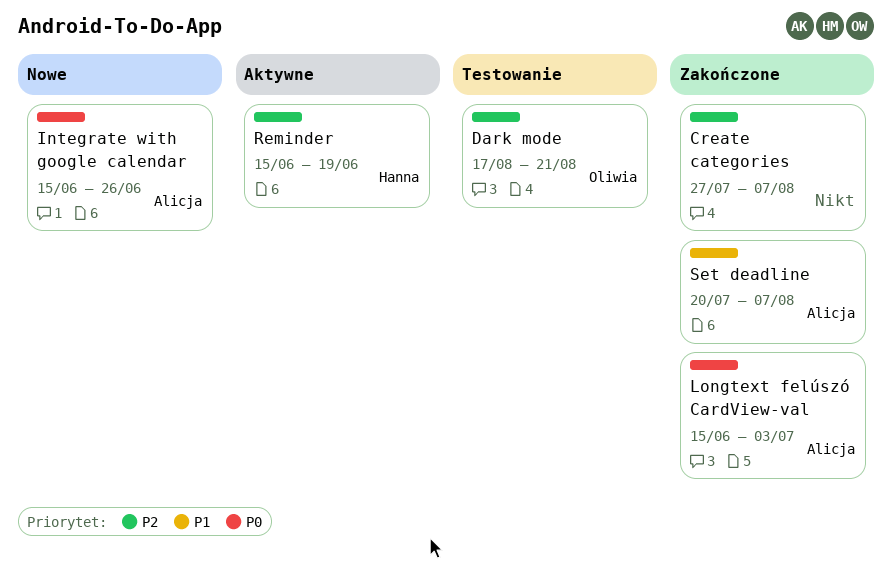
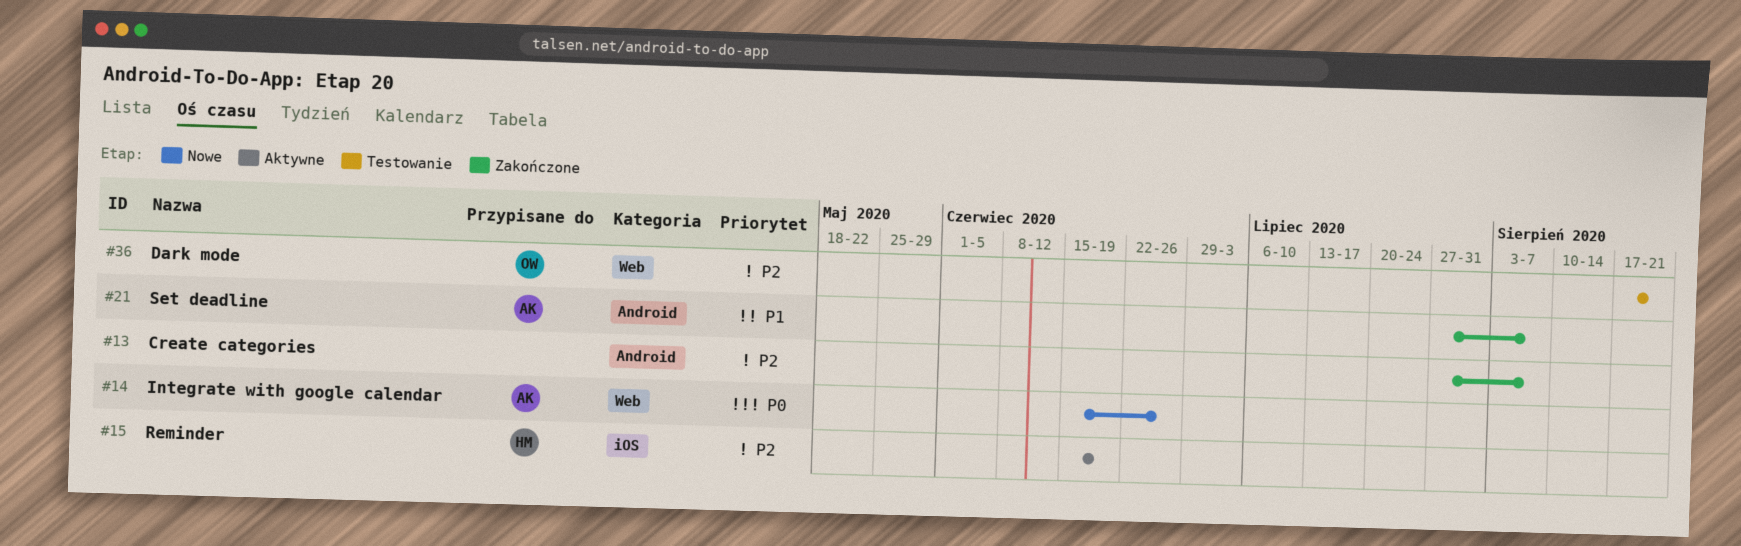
Longtext felúszó CardView-val: present -> none
Set deadline, start: Jul 20 -> Jul 27

